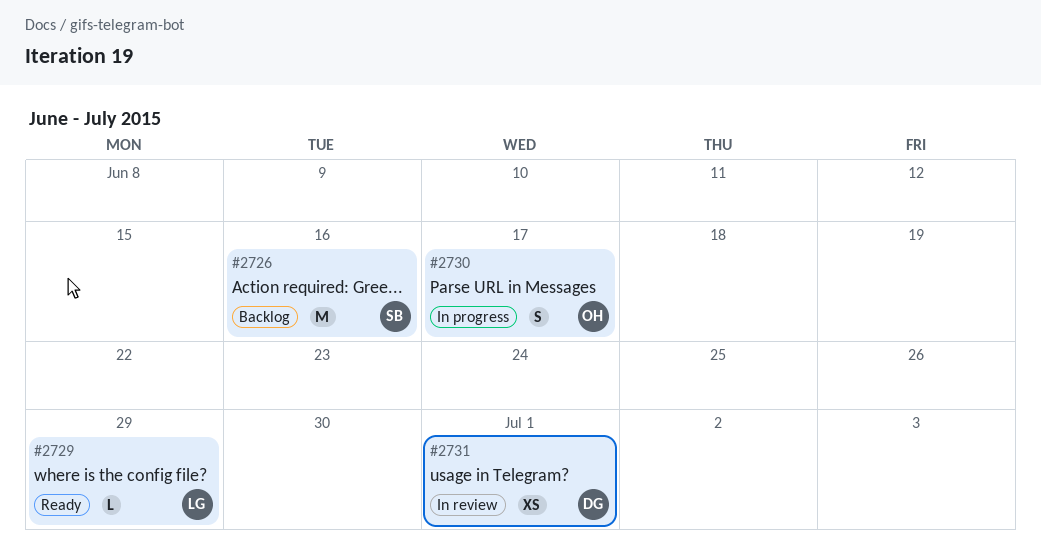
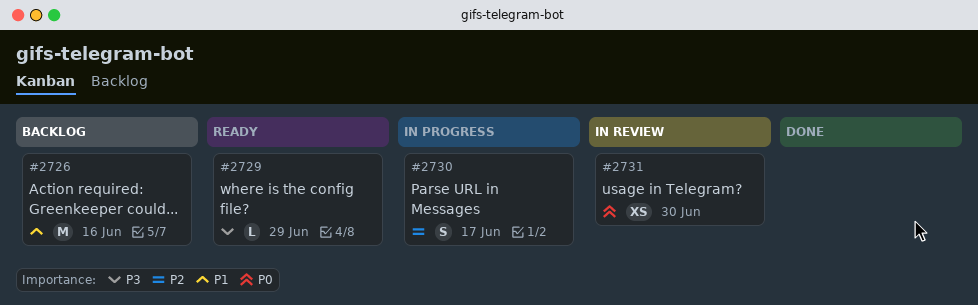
#2731, due: Jul 1 -> Jun 30

